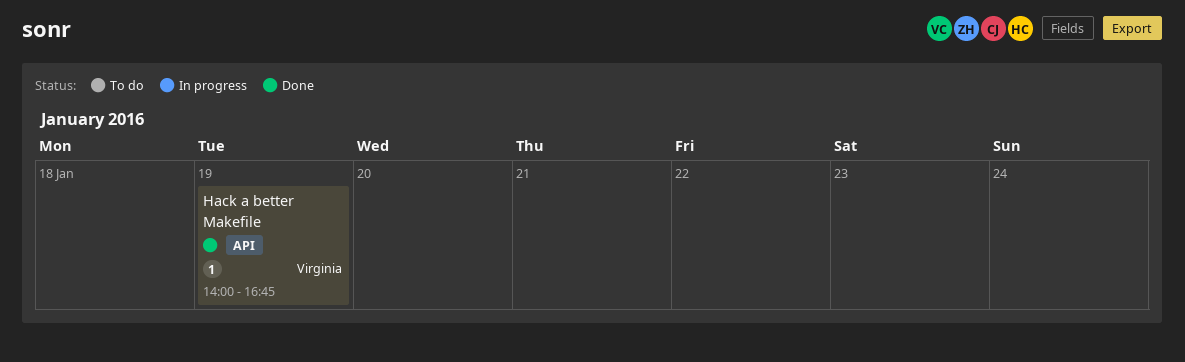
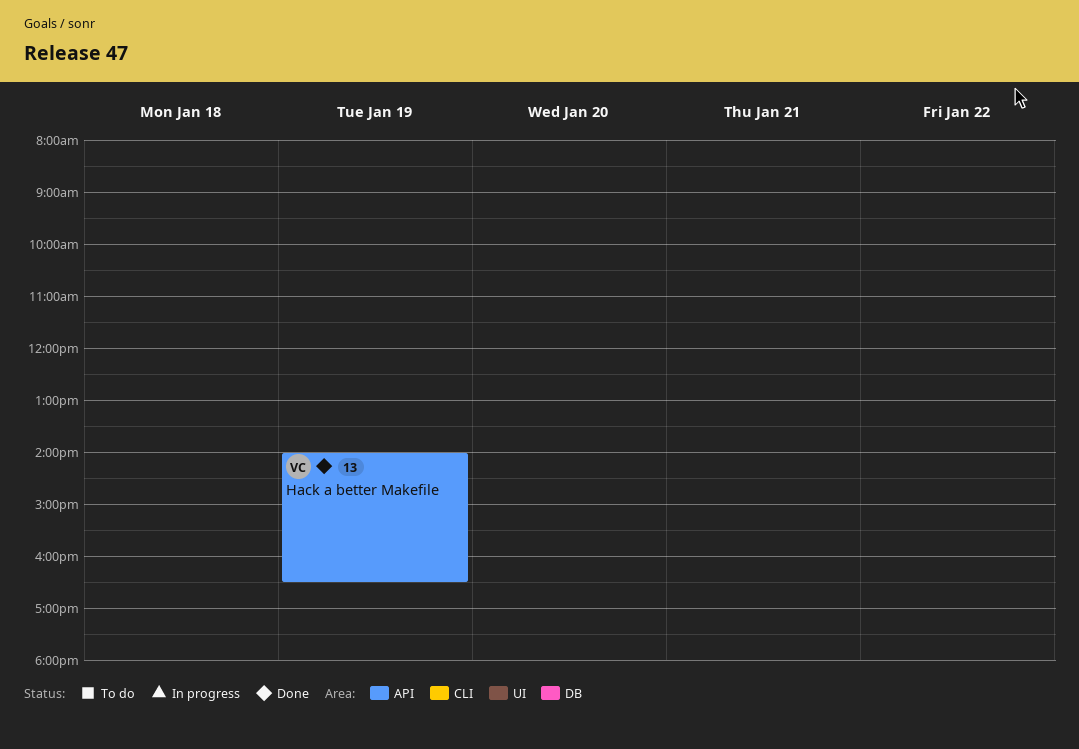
Hack a better Makefile, estimate: 1 -> 13
Hack a better Makefile, ends: 16:45 -> 16:30

